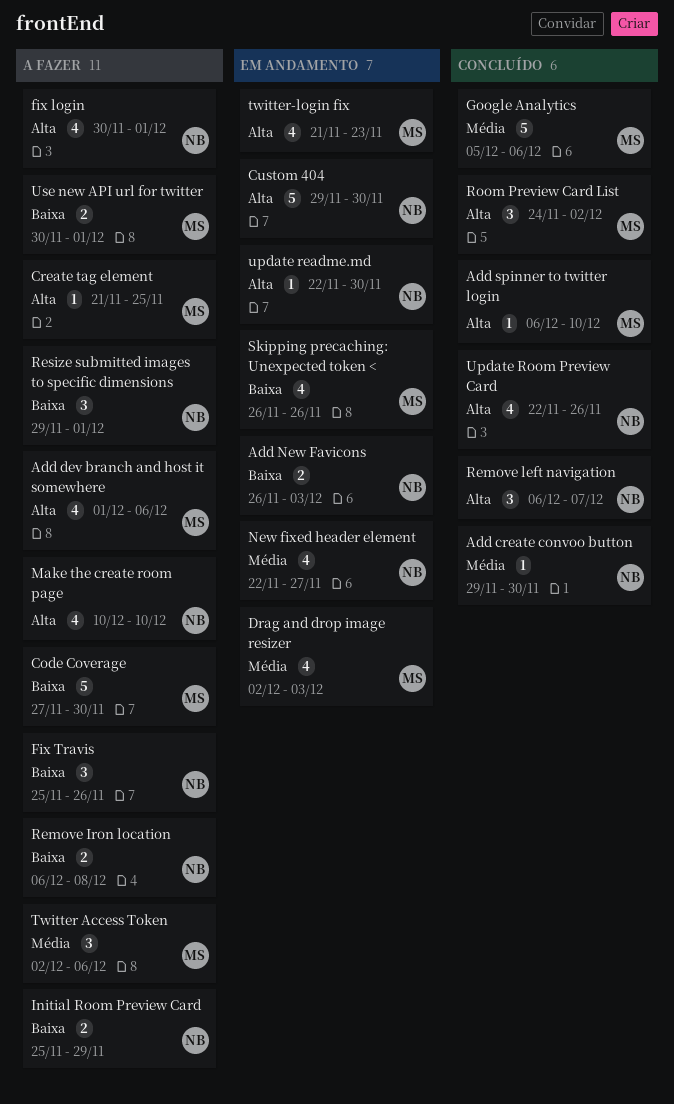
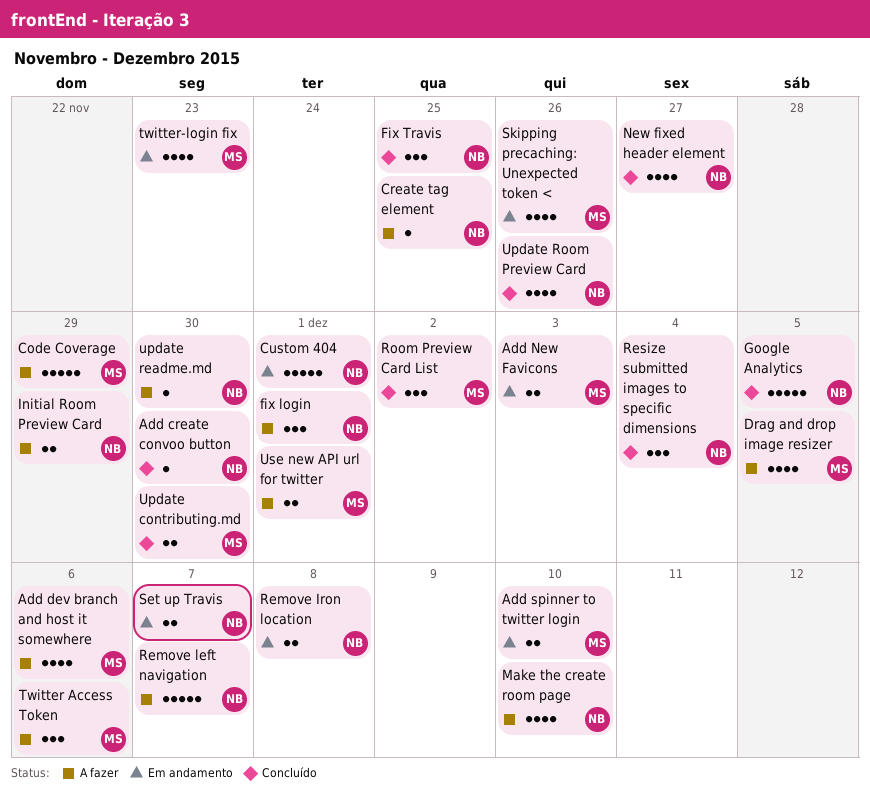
Add New Favicons, owner: NB -> MS
Add spinner to twitter login, status: Concluído -> Em andamento
Add spinner to twitter login, estimate: 1 -> 2
Code Coverage, due: Nov 30 -> Nov 29
Create tag element, owner: MS -> NB
Custom 404, due: Nov 30 -> Dec 1
Drag and drop image resizer, status: Em andamento -> A fazer
Drag and drop image resizer, due: Dec 3 -> Dec 5
fix login, estimate: 4 -> 3
Fix Travis, status: A fazer -> Concluído
Fix Travis, due: Nov 26 -> Nov 25
Google Analytics, owner: MS -> NB
Google Analytics, due: Dec 6 -> Dec 5
New fixed header element, status: Em andamento -> Concluído
Remove Iron location, status: A fazer -> Em andamento
Remove left navigation, status: Concluído -> A fazer
Remove left navigation, estimate: 3 -> 5
Resize submitted images to specific dimensions, status: A fazer -> Concluído
Resize submitted images to specific dimensions, due: Dec 1 -> Dec 4
Set up Travis: none -> present
Update contributing.md: none -> present
update readme.md, status: Em andamento -> A fazer

